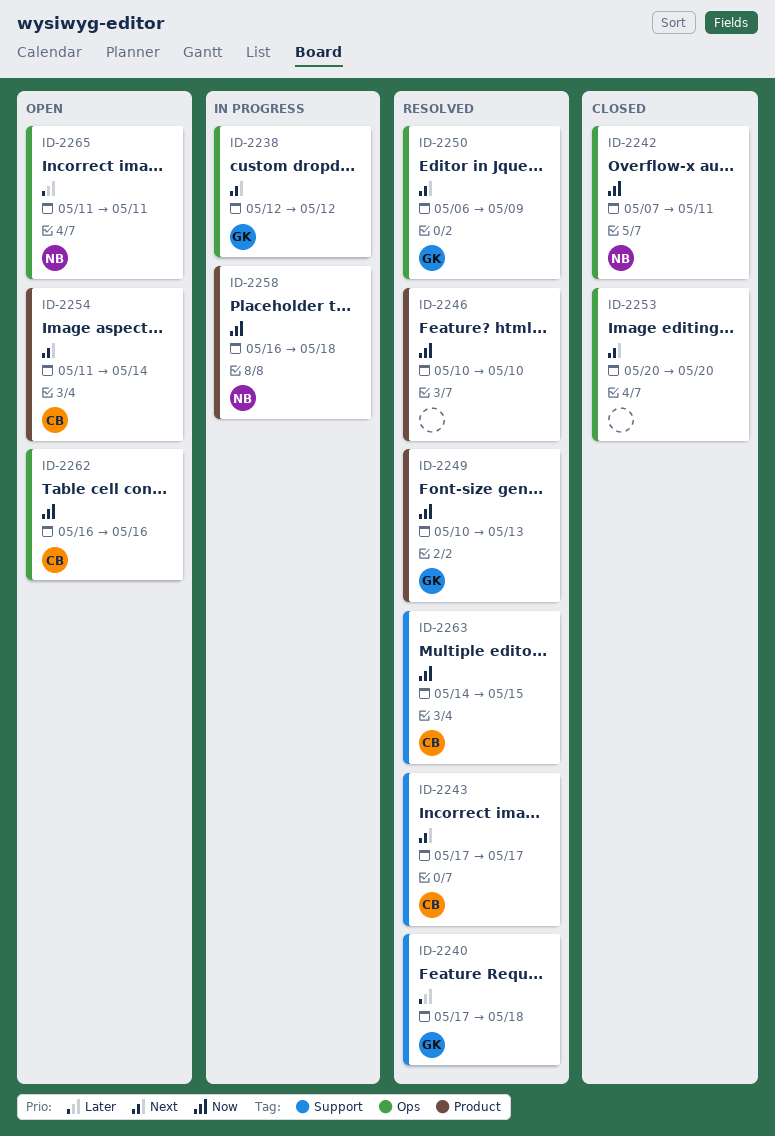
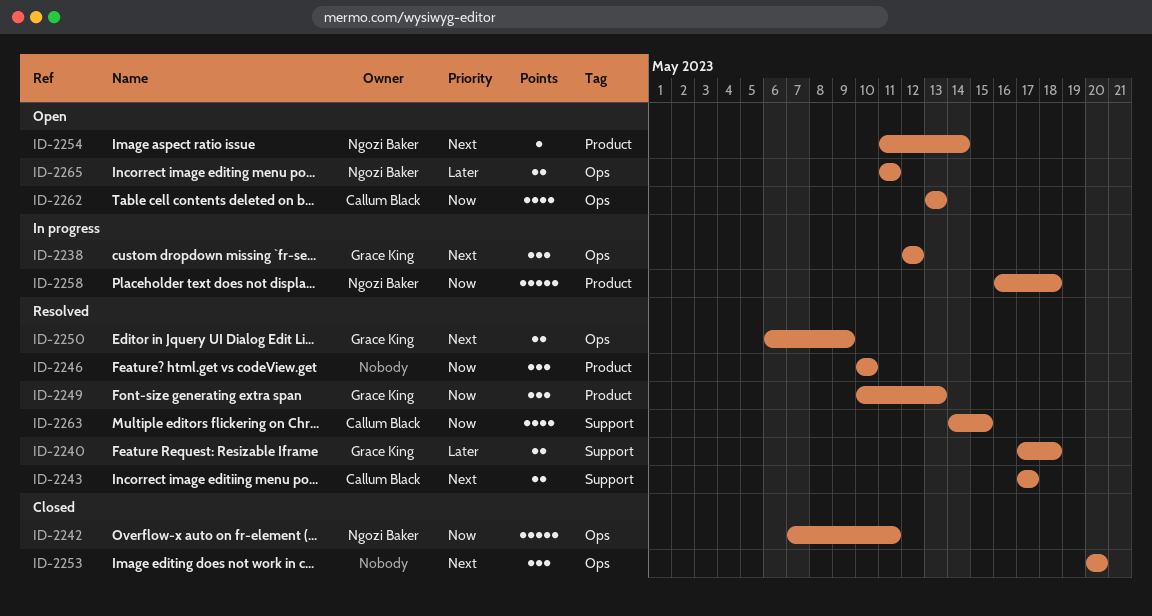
ID-2254, owner: Callum Black -> Ngozi Baker
ID-2262, start: May 16 -> May 13
ID-2262, due: May 16 -> May 13

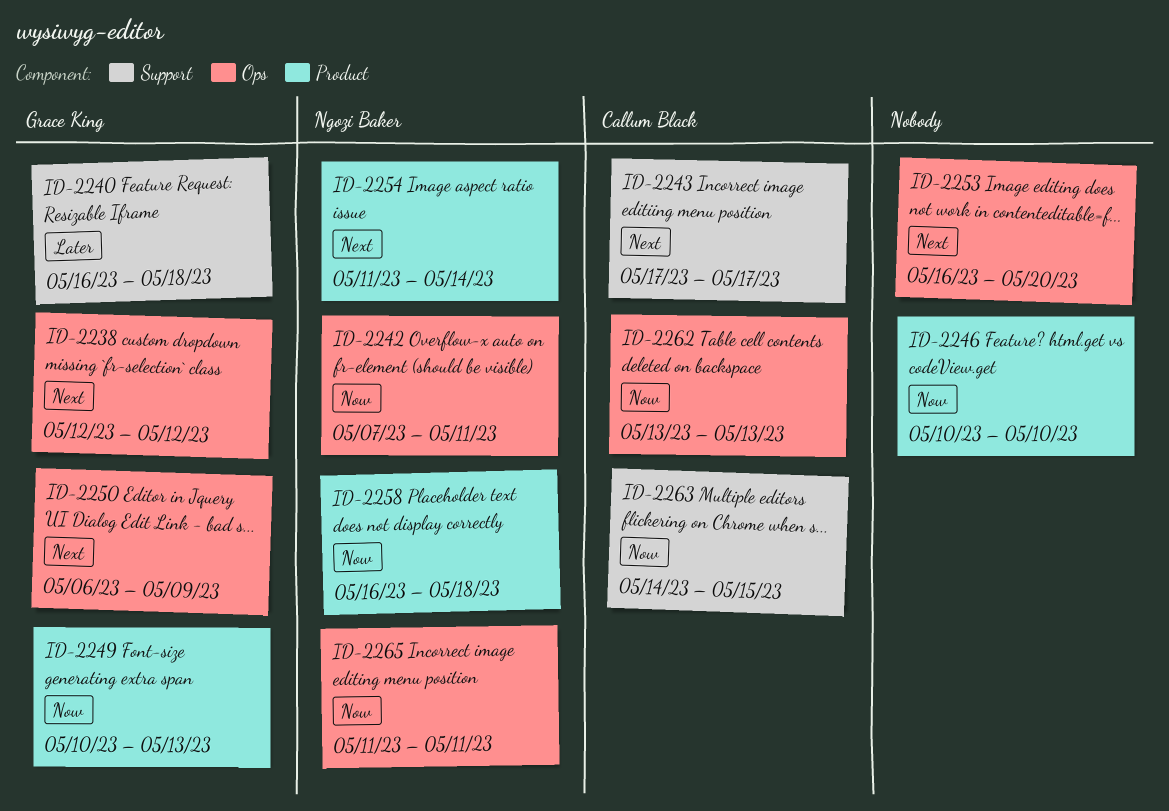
ID-2240, start: May 17 -> May 16
ID-2253, start: May 20 -> May 16
ID-2265, priority: Later -> Now

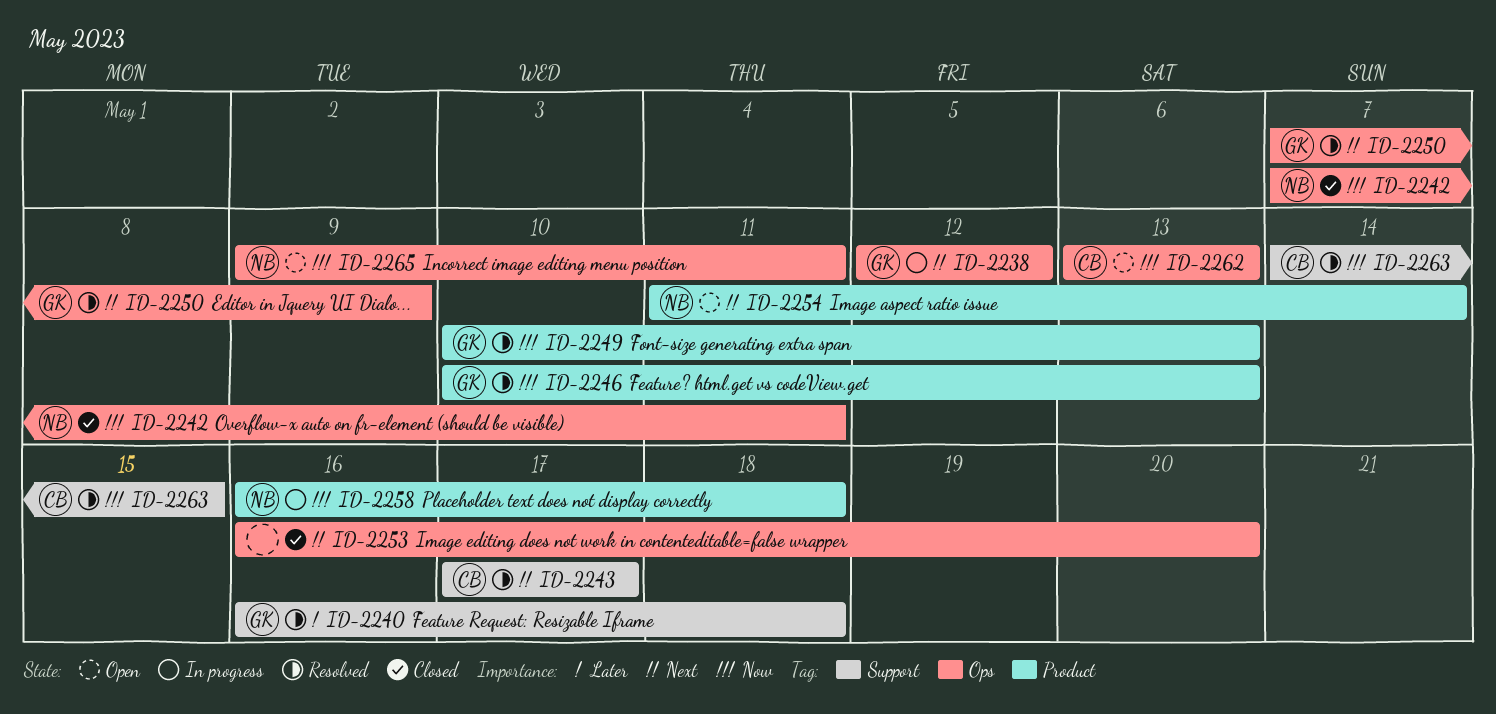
ID-2246, owner: none -> Grace King
ID-2246, due: May 10 -> May 13
ID-2250, start: May 6 -> May 7
ID-2265, start: May 11 -> May 9

